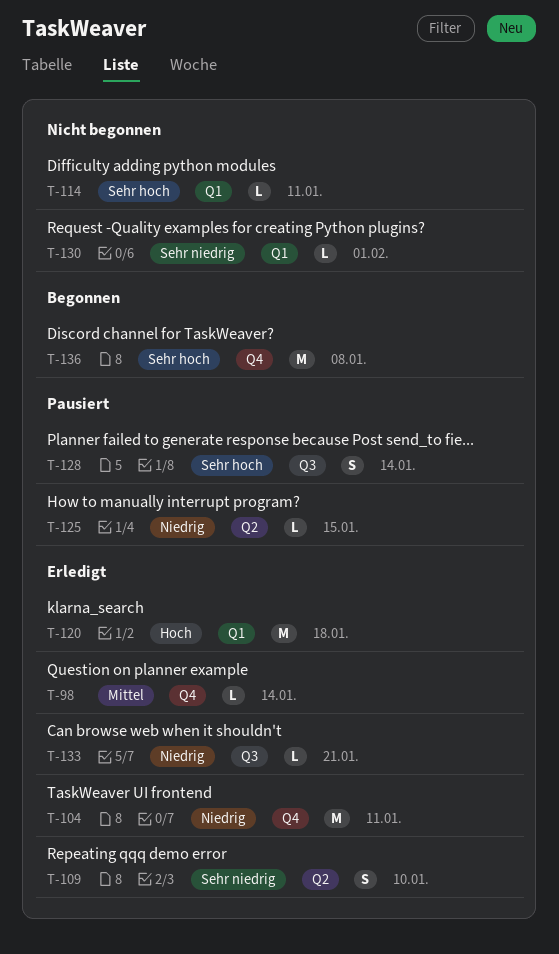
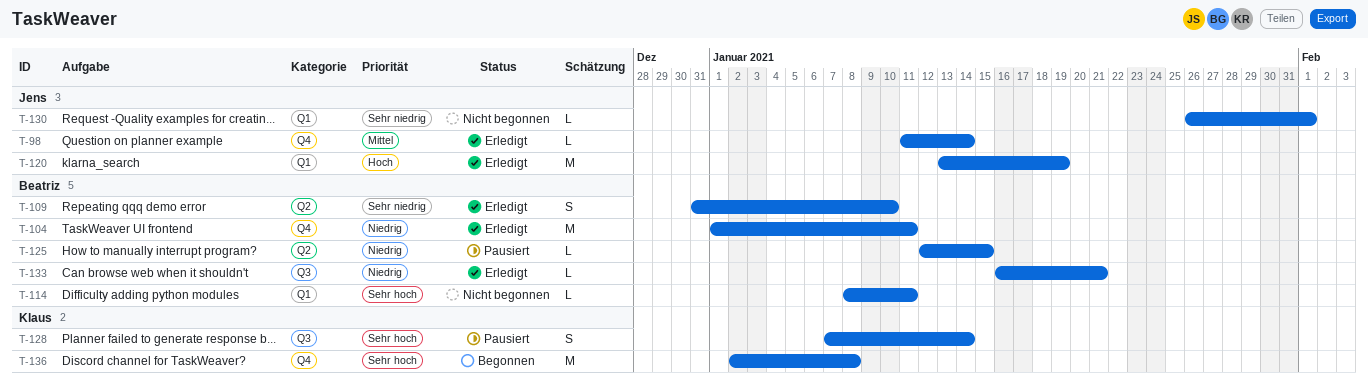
T-120, due: Jan 18 -> Jan 19

